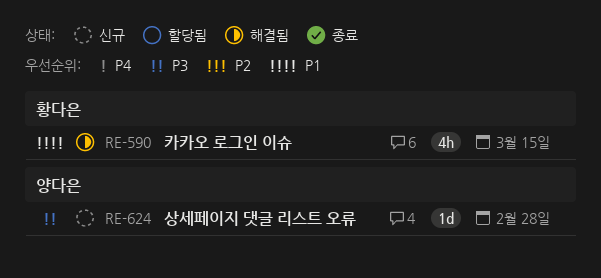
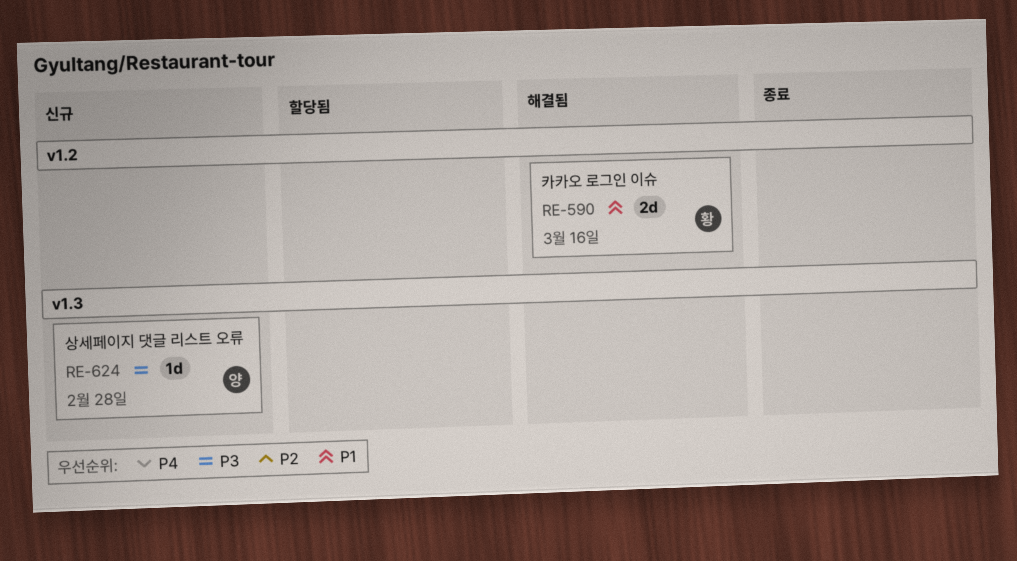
RE-590, estimate: 4h -> 2d
RE-590, due: Mar 15 -> Mar 16

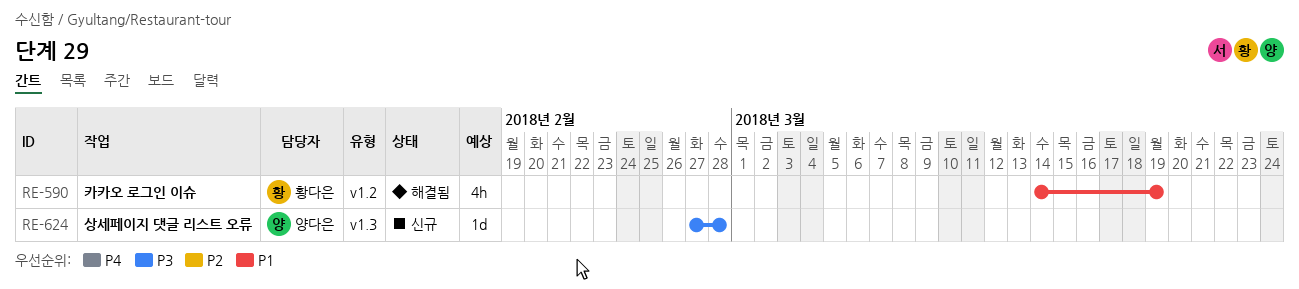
RE-590, estimate: 2d -> 4h
RE-590, due: Mar 16 -> Mar 19

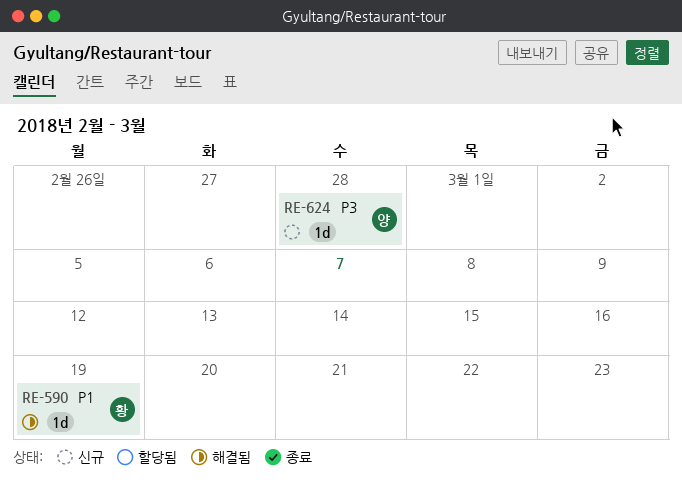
RE-590, estimate: 4h -> 1d

